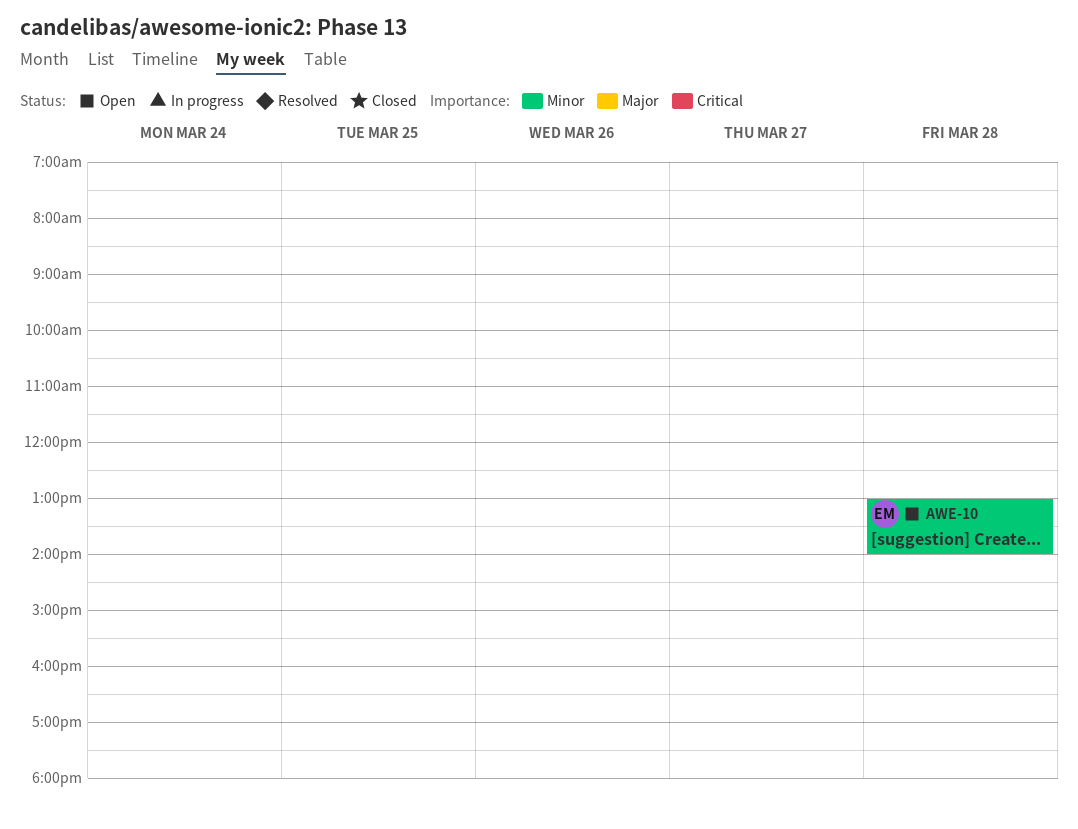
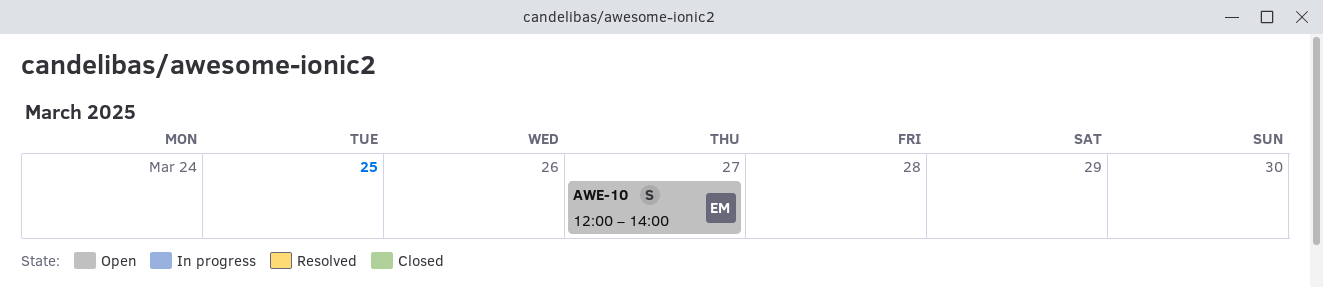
AWE-10, day: Mar 28 -> Mar 27
AWE-10, begins: 13:00 -> 12:00

